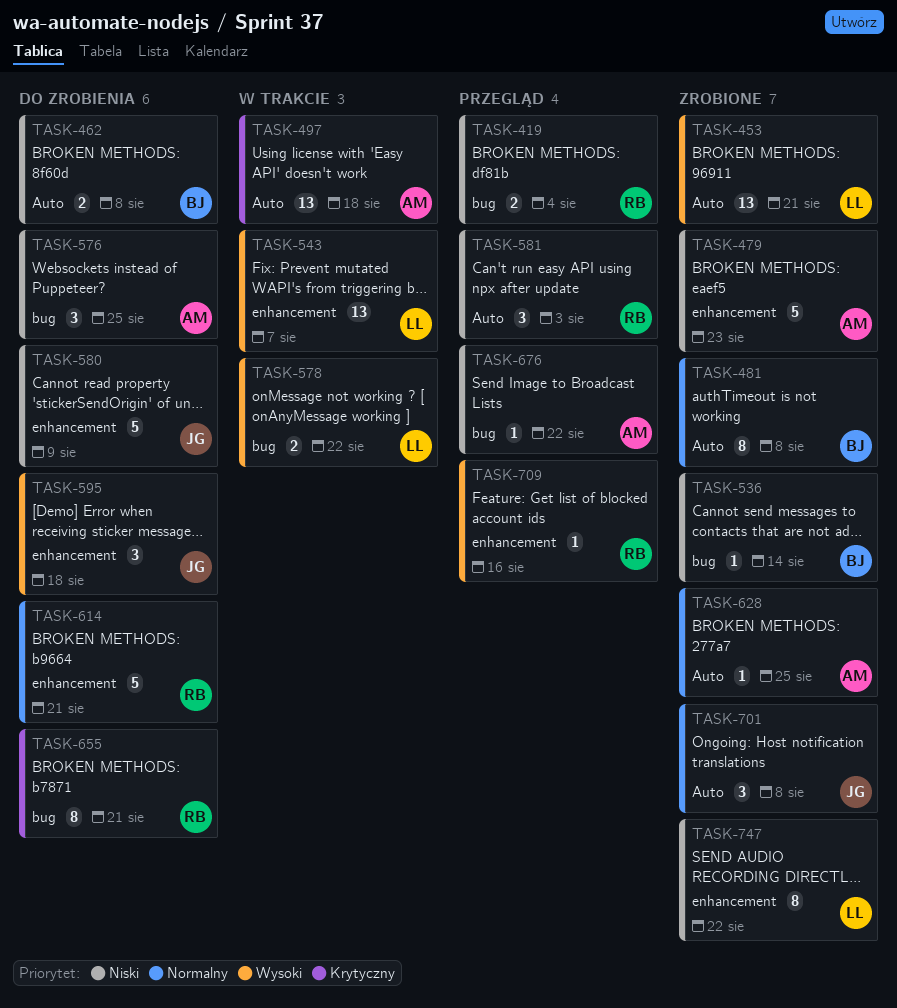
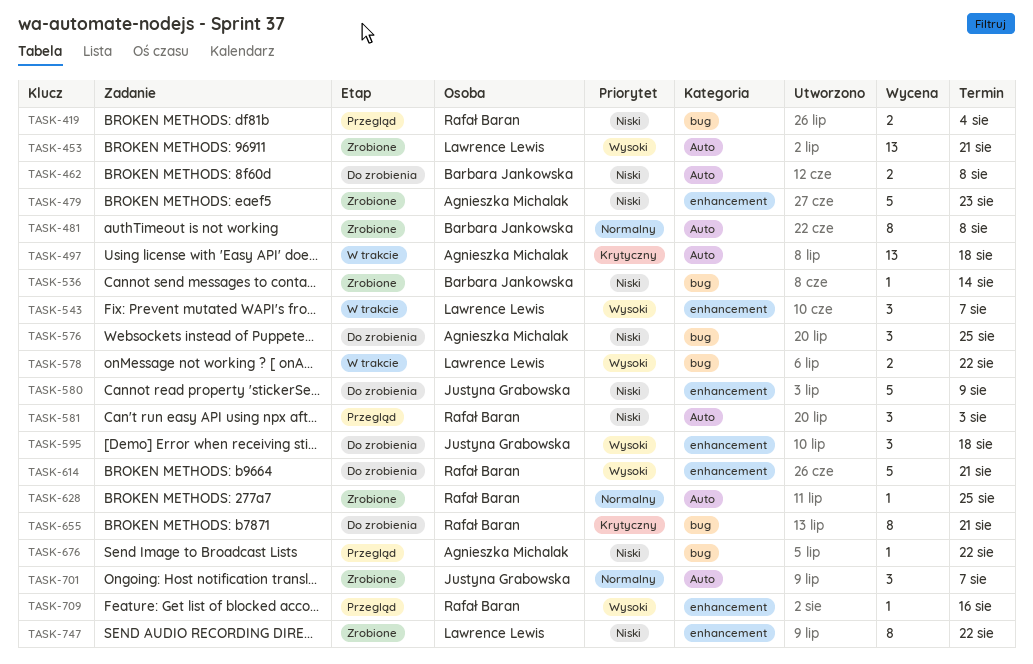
TASK-543, estimate: 13 -> 3
TASK-614, priority: Normalny -> Wysoki
TASK-628, owner: Agnieszka Michalak -> Rafał Baran
TASK-701, due: Aug 8 -> Aug 7

